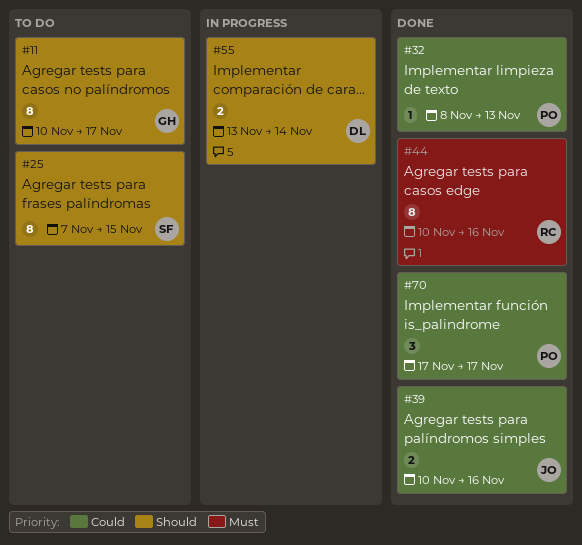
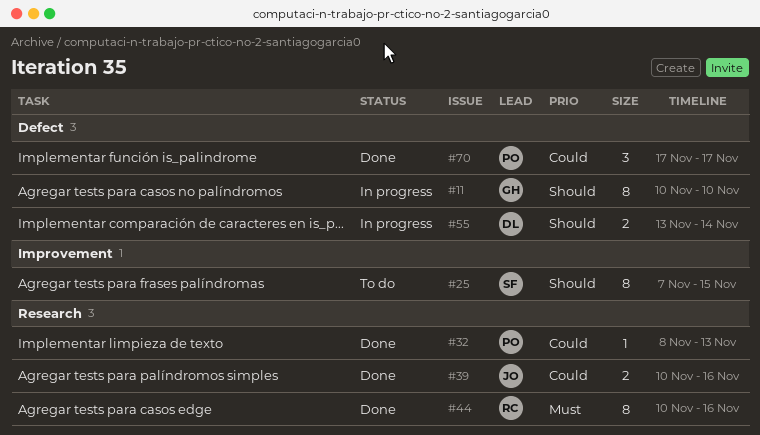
#11, status: To do -> In progress
#11, due: Nov 17 -> Nov 10

